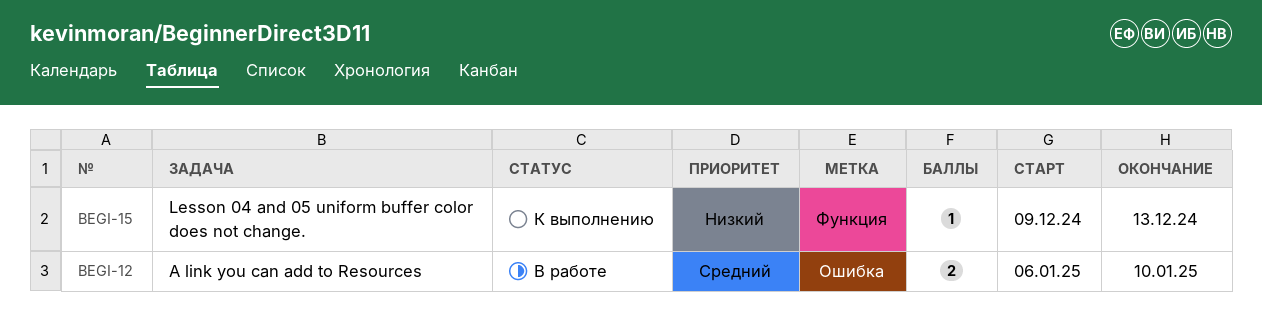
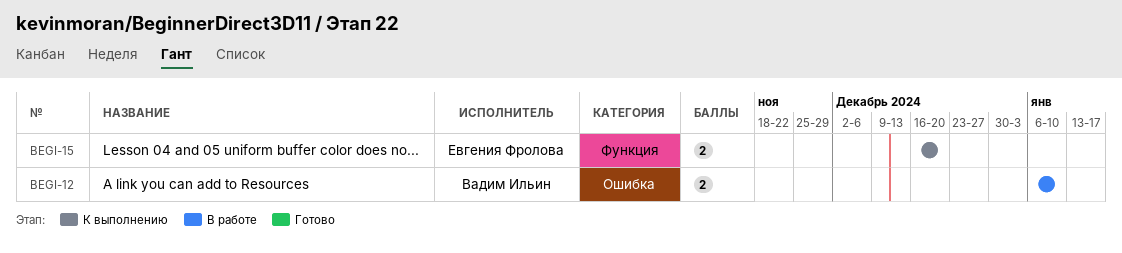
BEGI-15, estimate: 1 -> 2
BEGI-15, start: Dec 9 -> Dec 16
BEGI-15, due: Dec 13 -> Dec 20

